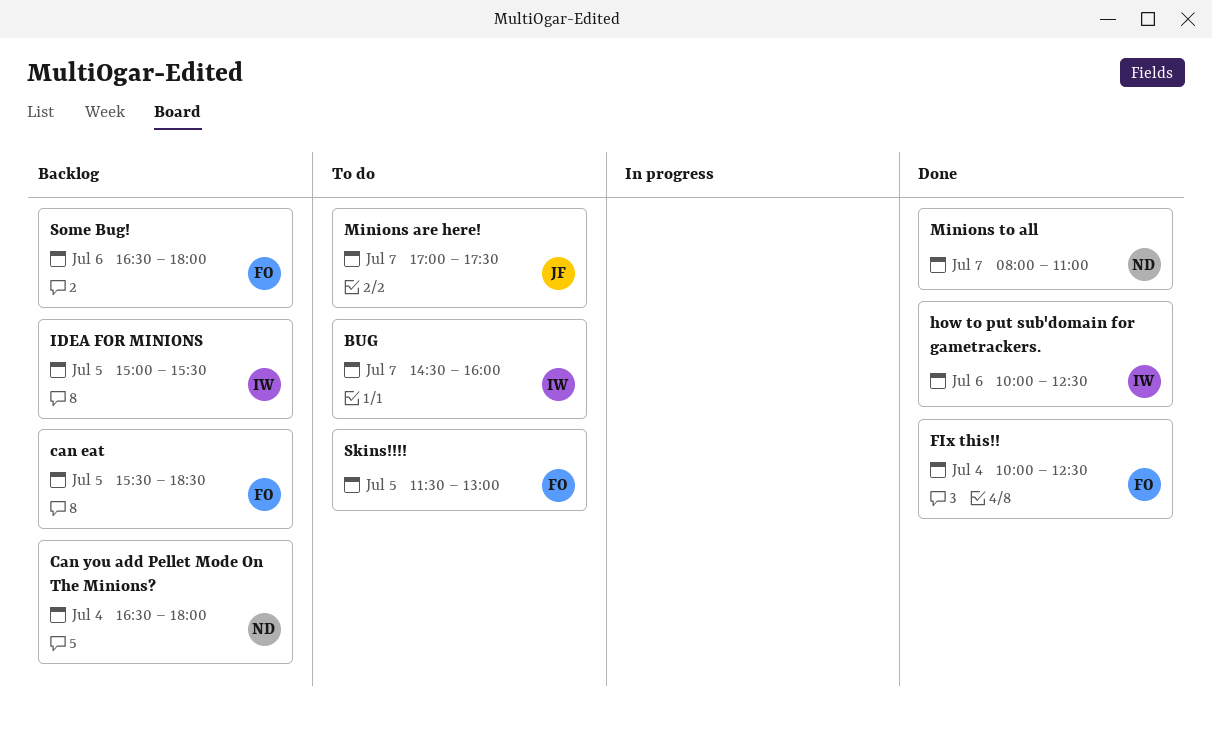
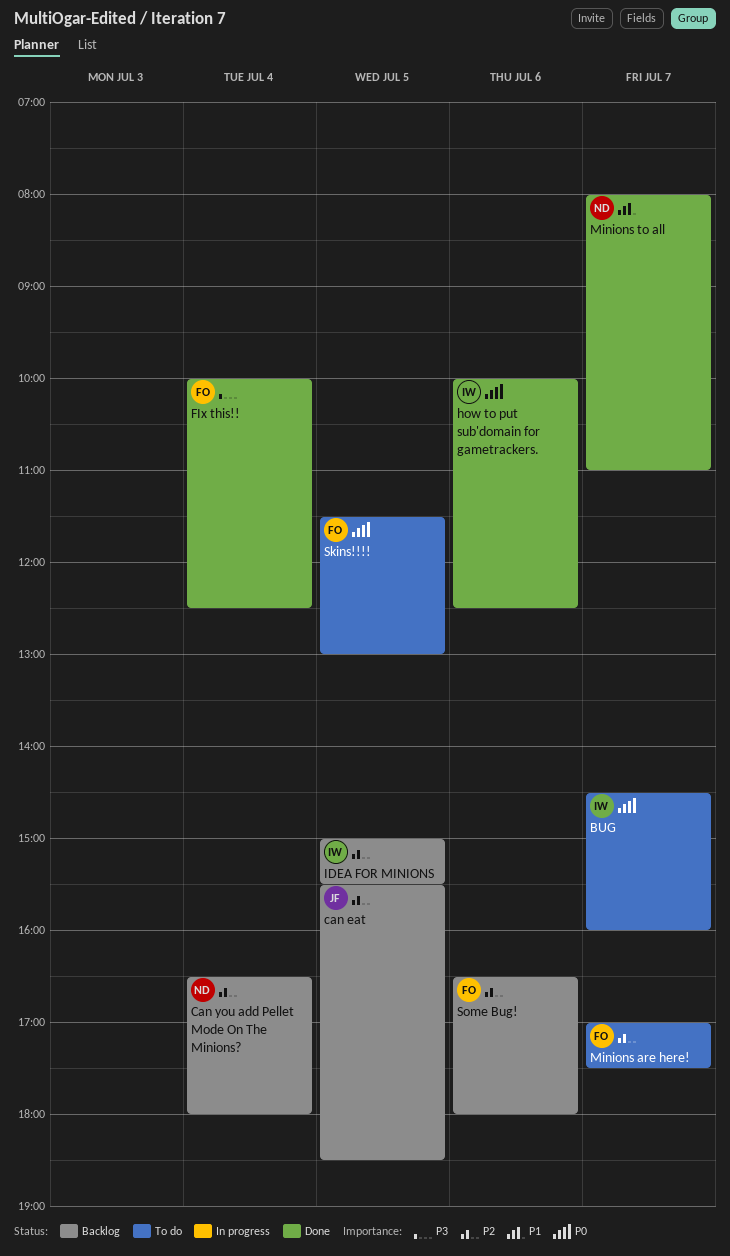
can eat, owner: FO -> JF
Minions are here!, owner: JF -> FO

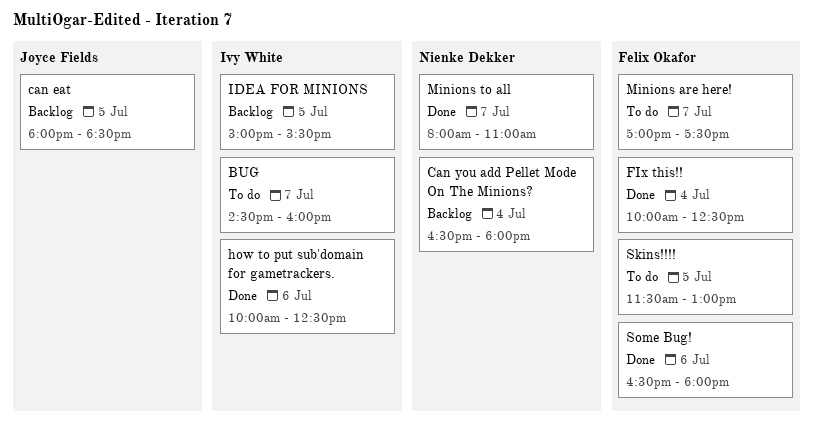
can eat, begins: 15:30 -> 18:00
Some Bug!, status: Backlog -> Done

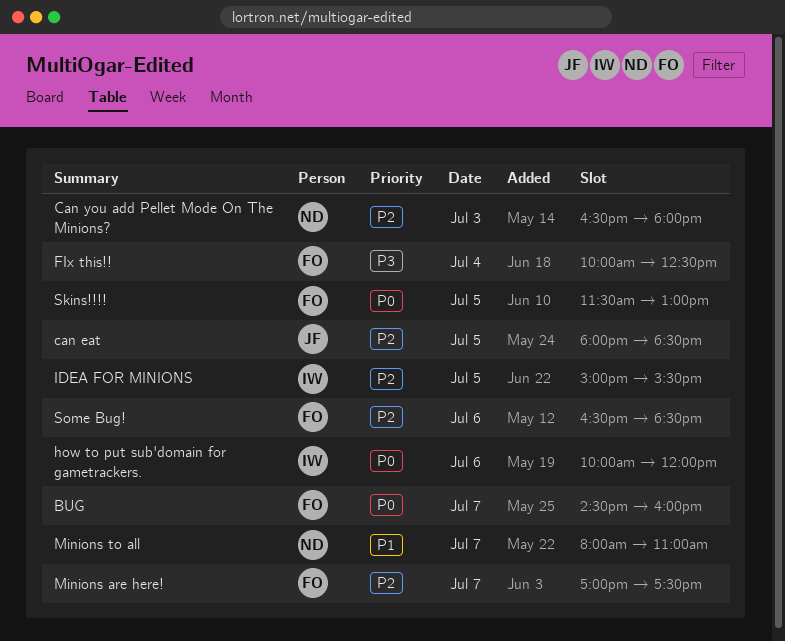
BUG, owner: Ivy White -> Felix Okafor
Can you add Pellet Mode On The Minions?, day: Jul 4 -> Jul 3
how to put sub'domain for gametrackers., ends: 12:30 -> 12:00
Some Bug!, ends: 18:00 -> 18:30

